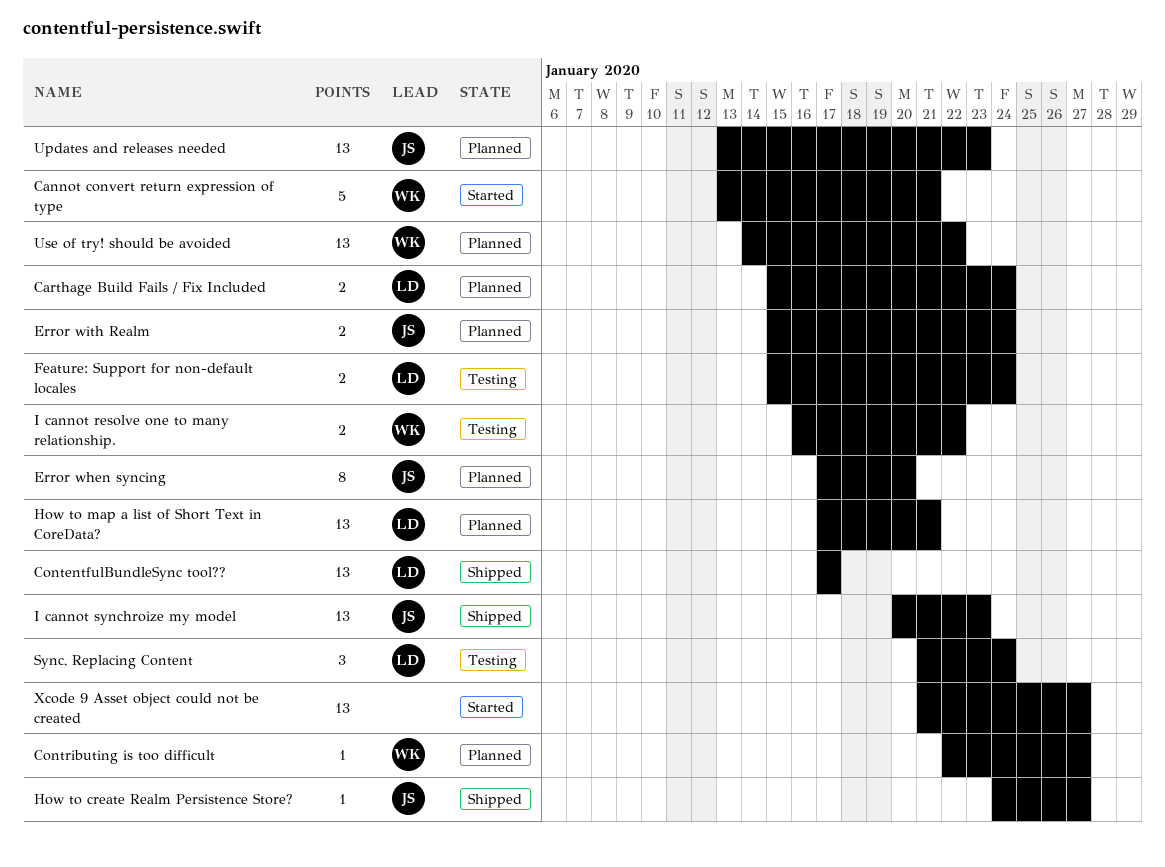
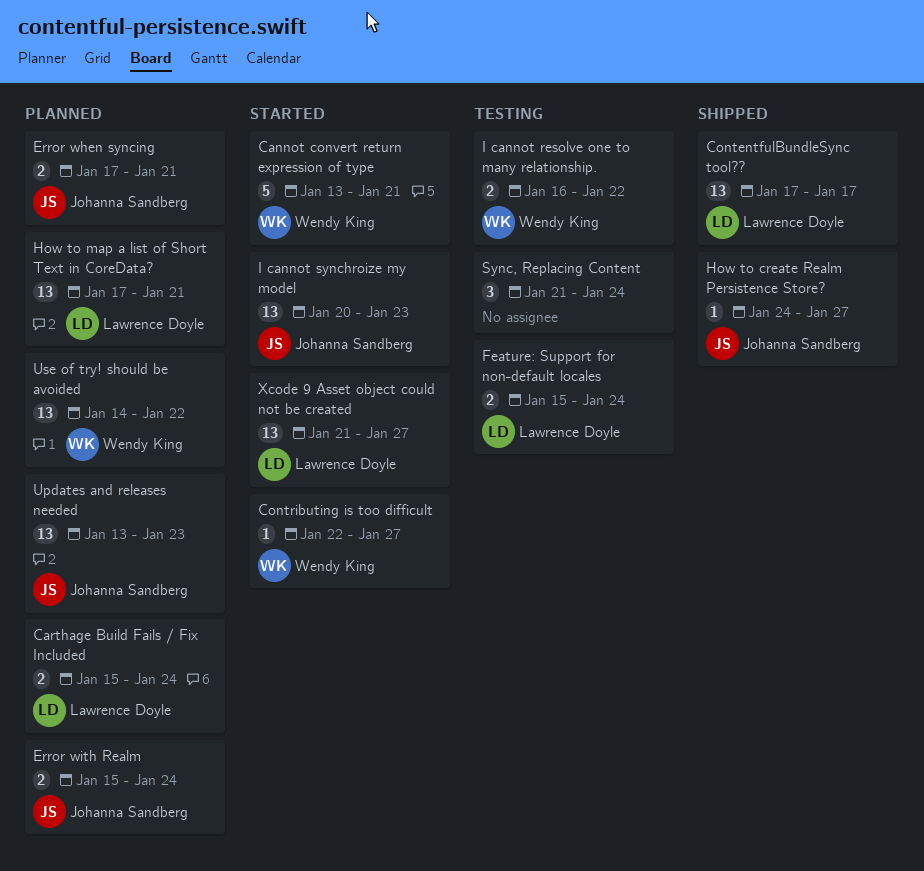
Contributing is too difficult, status: Planned -> Started
Error when syncing, estimate: 8 -> 2
Error when syncing, due: Jan 20 -> Jan 21
I cannot synchroize my model, status: Shipped -> Started
Sync, Replacing Content, owner: Lawrence Doyle -> none
Xcode 9 Asset object could not be created, owner: none -> Lawrence Doyle

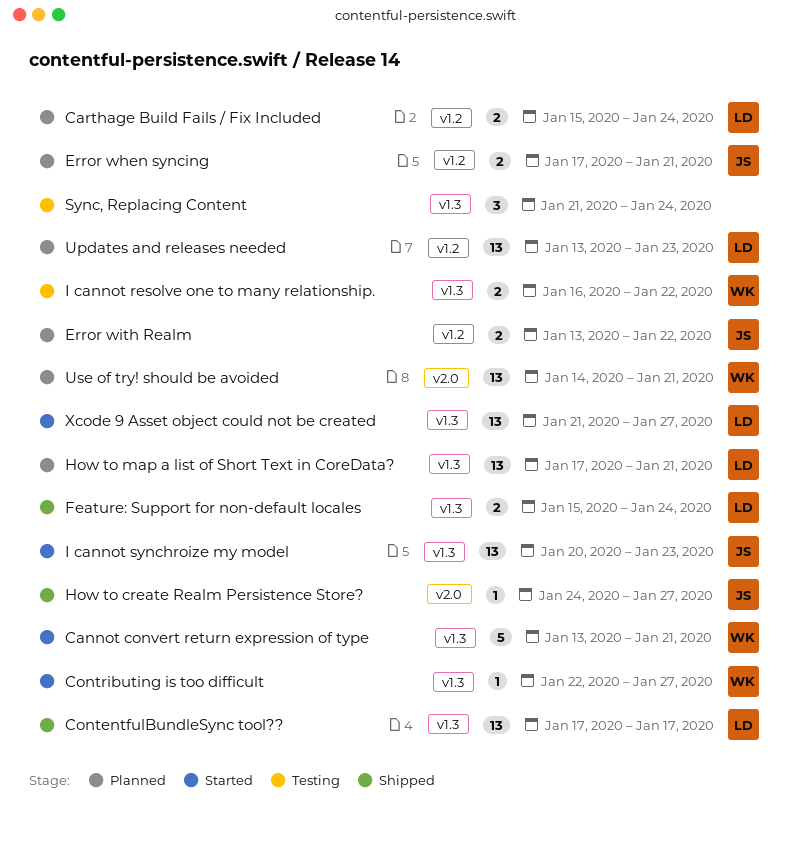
Error with Realm, start: Jan 15 -> Jan 13
Error with Realm, due: Jan 24 -> Jan 22
Feature: Support for non-default locales, status: Testing -> Shipped
Updates and releases needed, owner: Johanna Sandberg -> Lawrence Doyle
Use of try! should be avoided, due: Jan 22 -> Jan 21

